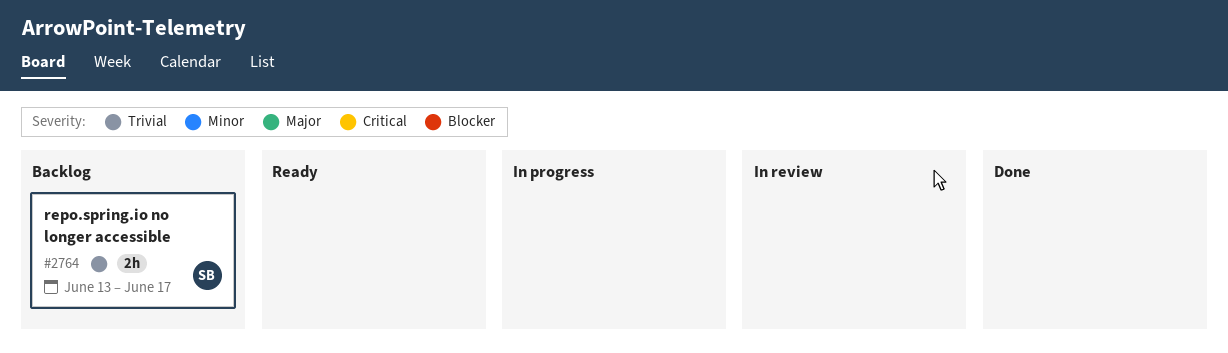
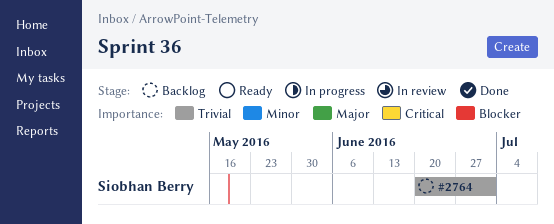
#2764, start: Jun 13 -> Jun 20
#2764, due: Jun 17 -> Jul 1

